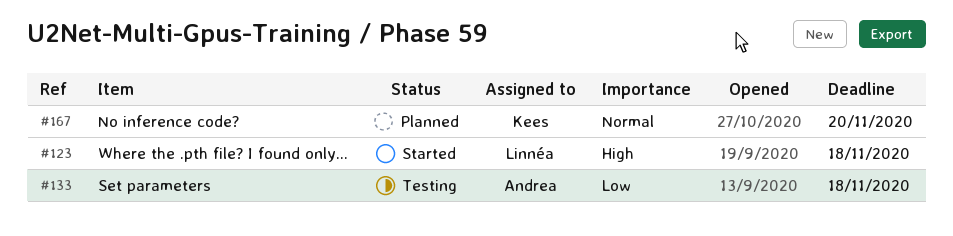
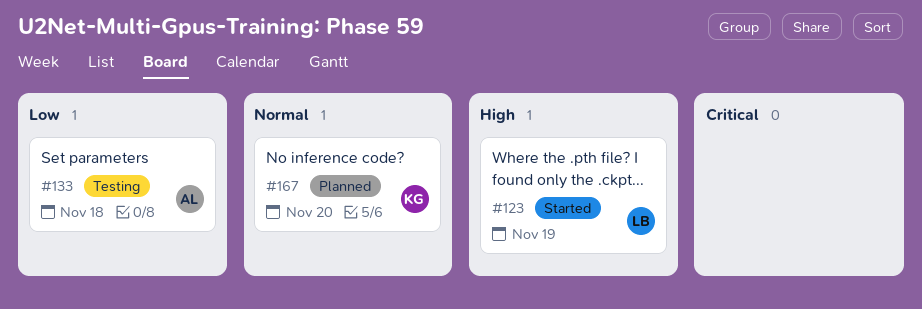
#123, due: Nov 18 -> Nov 19

